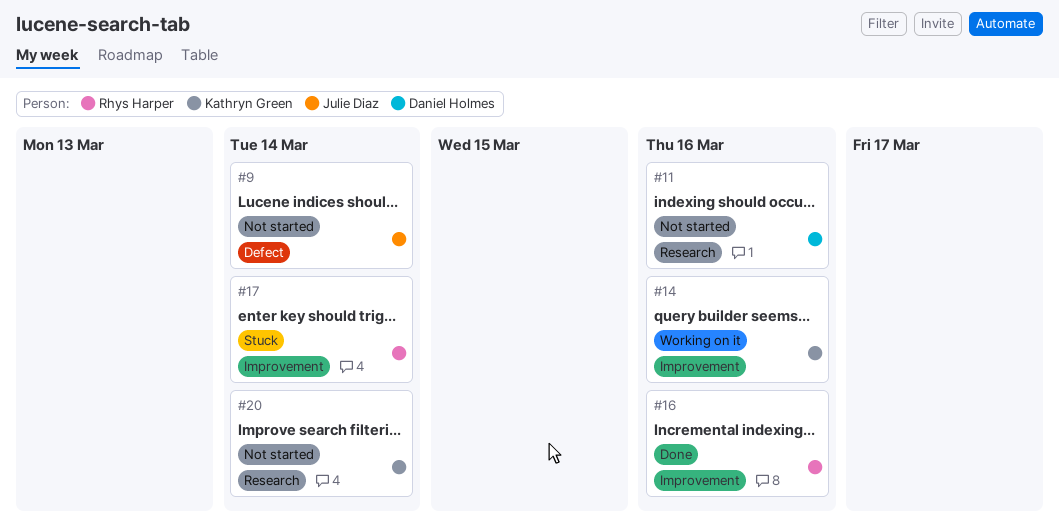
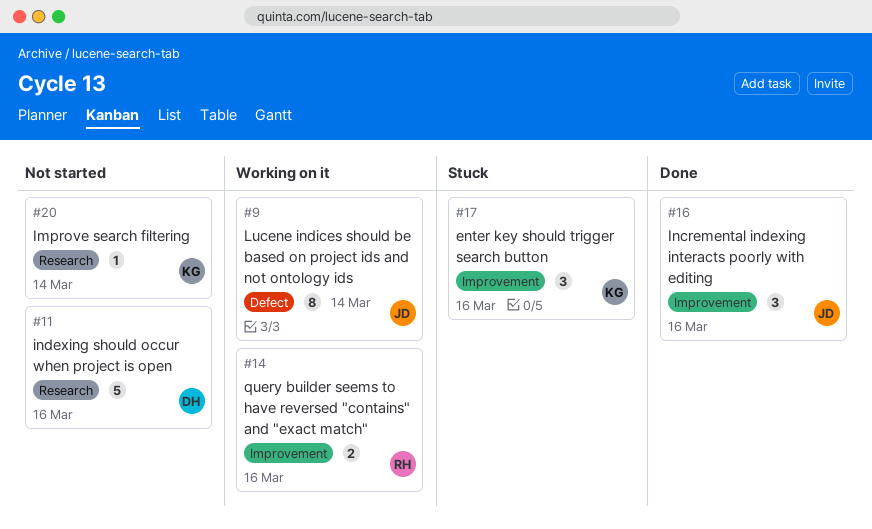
#9, status: Not started -> Working on it
#14, owner: Kathryn Green -> Rhys Harper
#16, owner: Rhys Harper -> Julie Diaz
#17, owner: Rhys Harper -> Kathryn Green
#17, due: Mar 14 -> Mar 16

